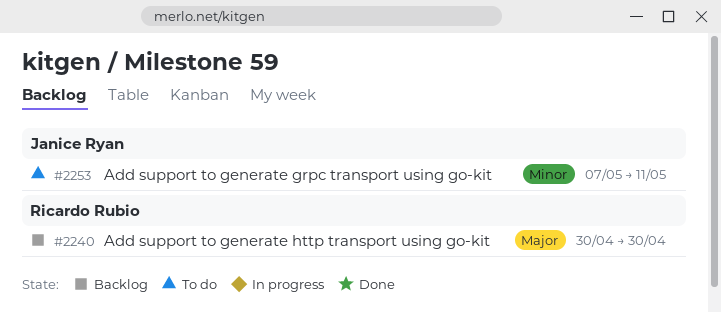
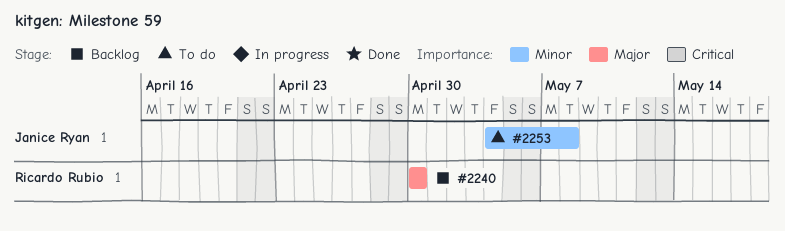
#2253, start: May 7 -> May 4
#2253, due: May 11 -> May 8

